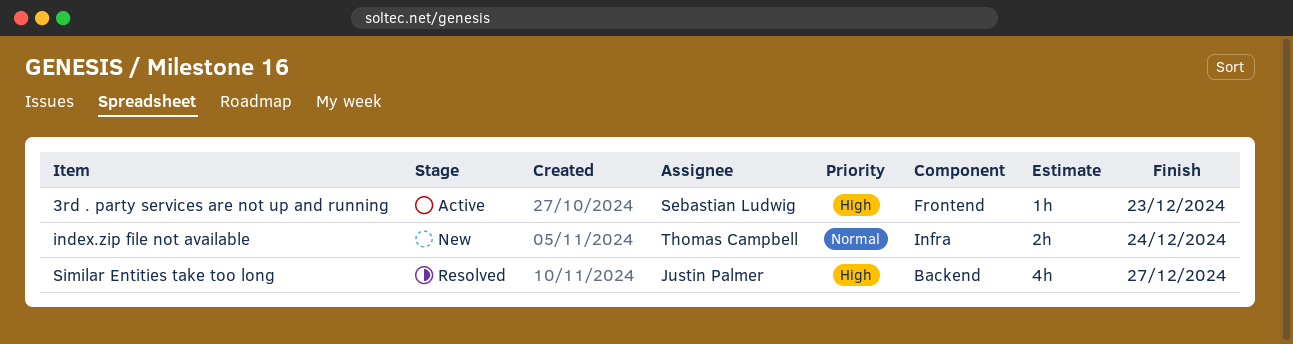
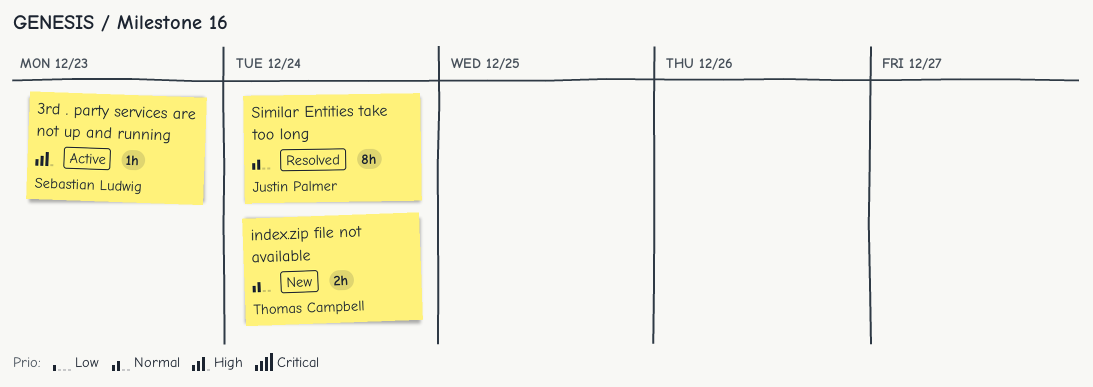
Similar Entities take too long, priority: High -> Normal
Similar Entities take too long, estimate: 4h -> 8h
Similar Entities take too long, due: Dec 27 -> Dec 24

